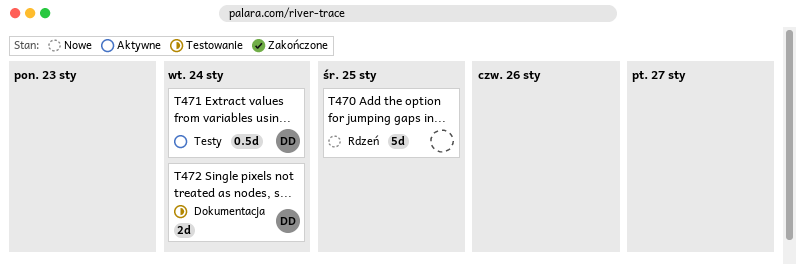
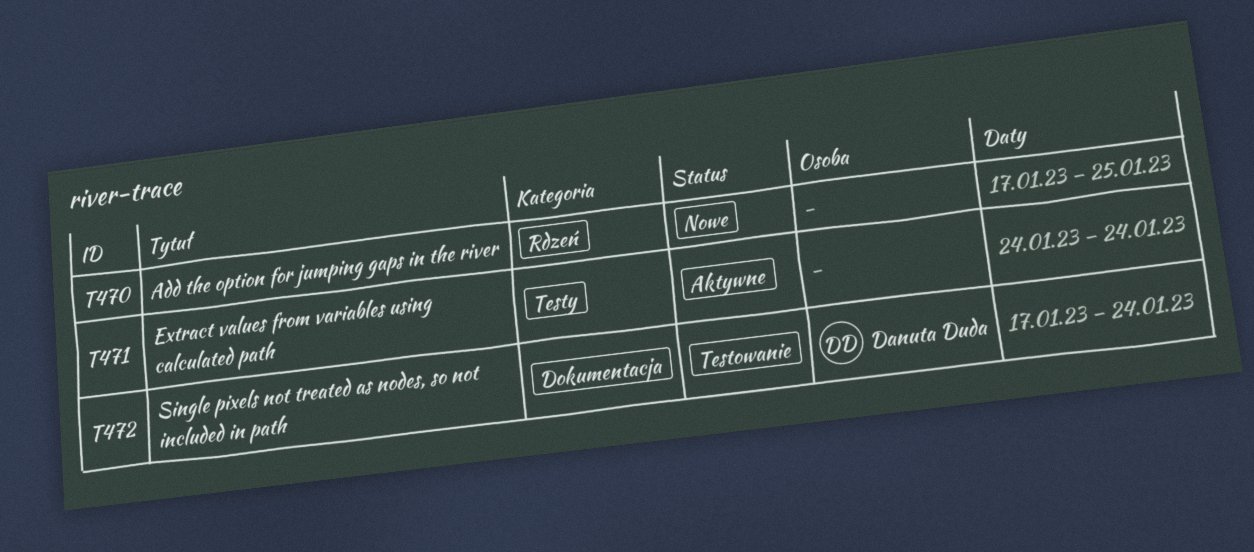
T471, owner: Danuta Duda -> none

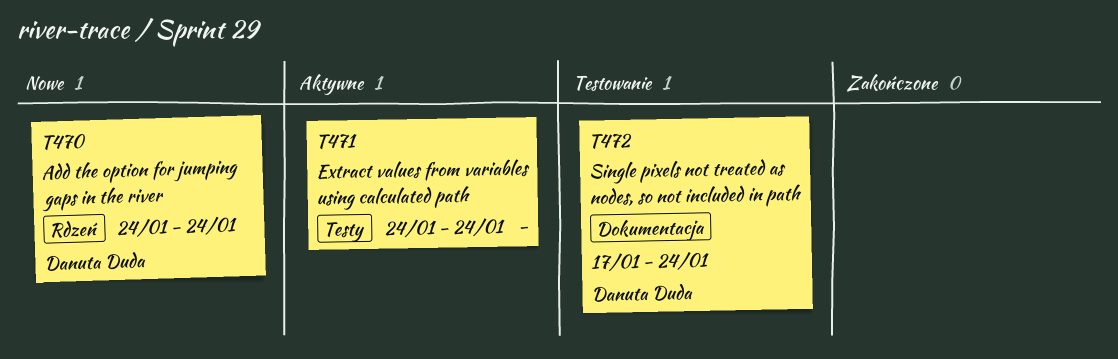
T470, owner: none -> Danuta Duda
T470, start: Jan 17 -> Jan 24
T470, due: Jan 25 -> Jan 24

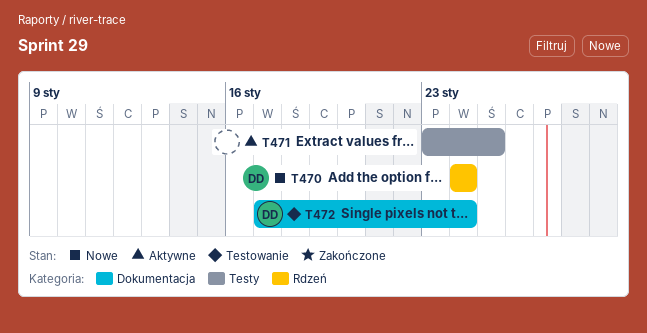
T471, start: Jan 24 -> Jan 23
T471, due: Jan 24 -> Jan 25

